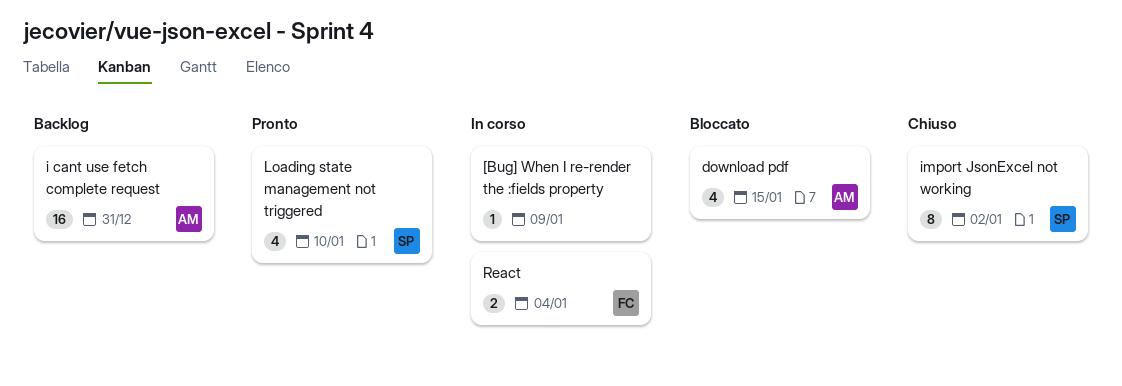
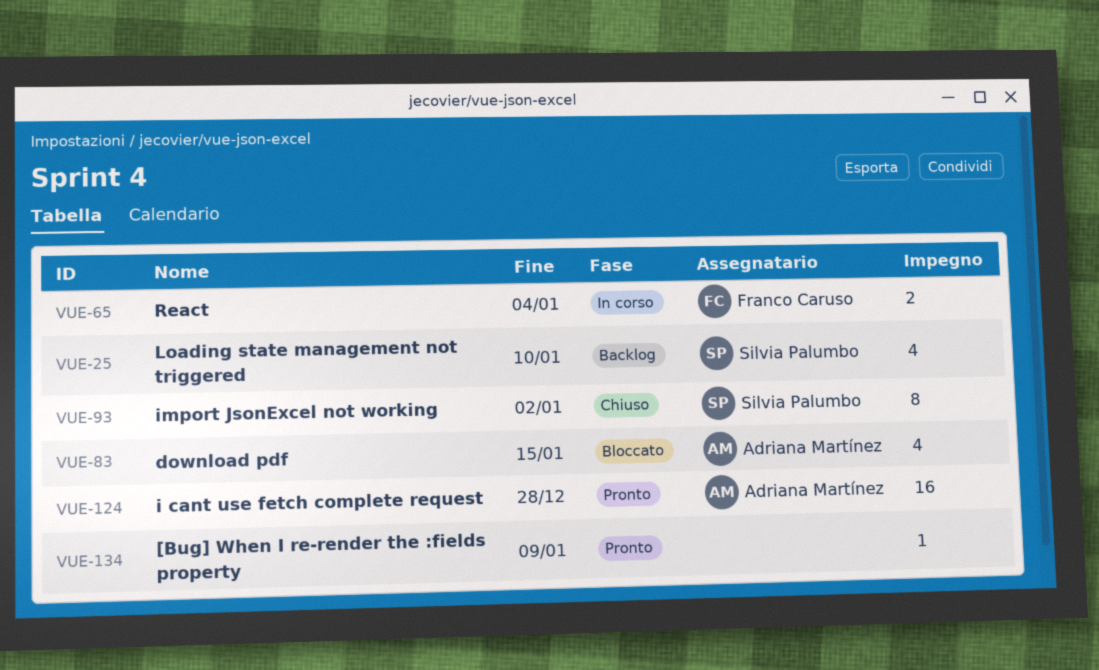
[Bug] When I re-render the :fields property, status: In corso -> Pronto
i cant use fetch complete request, status: Backlog -> Pronto
i cant use fetch complete request, due: Dec 31 -> Dec 28
Loading state management not triggered, status: Pronto -> Backlog

